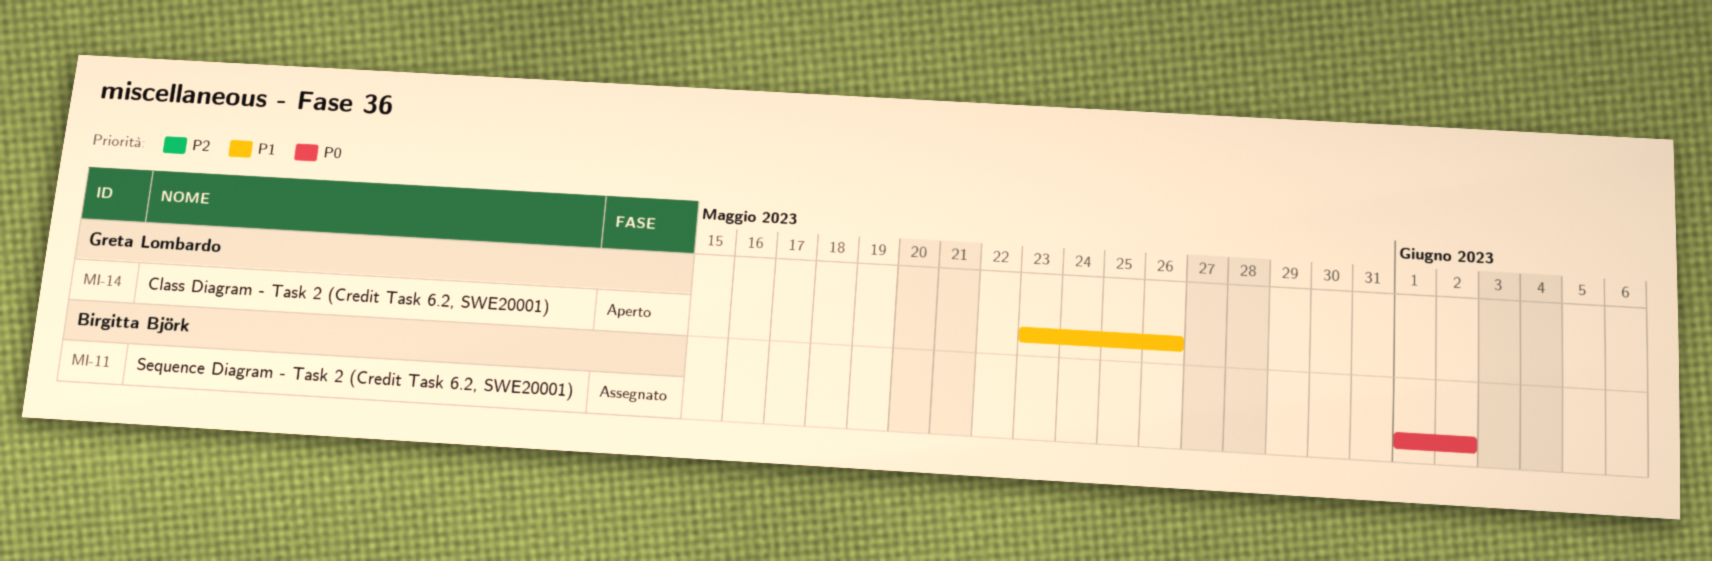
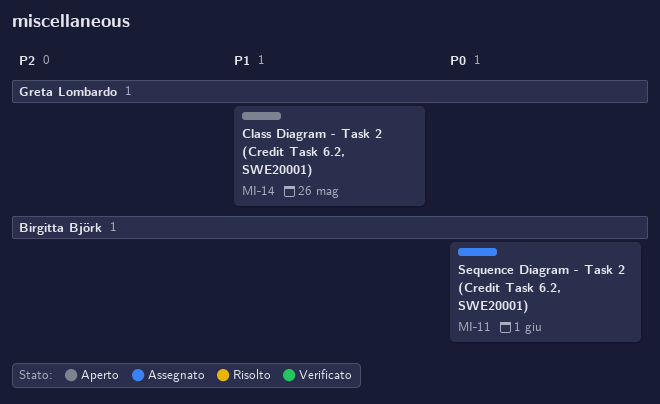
MI-11, due: Jun 2 -> Jun 1

